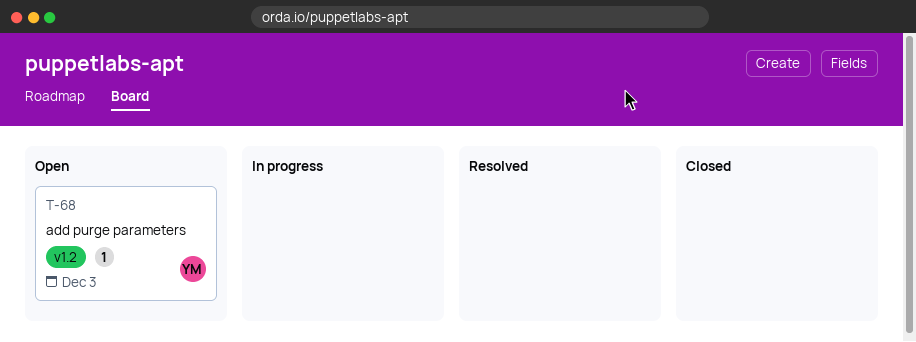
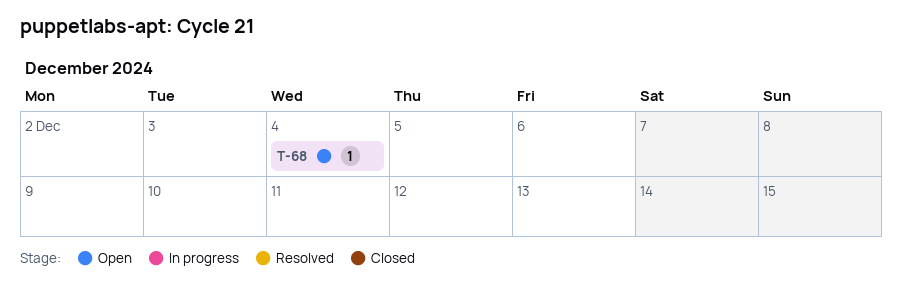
T-68, due: Dec 3 -> Dec 4

